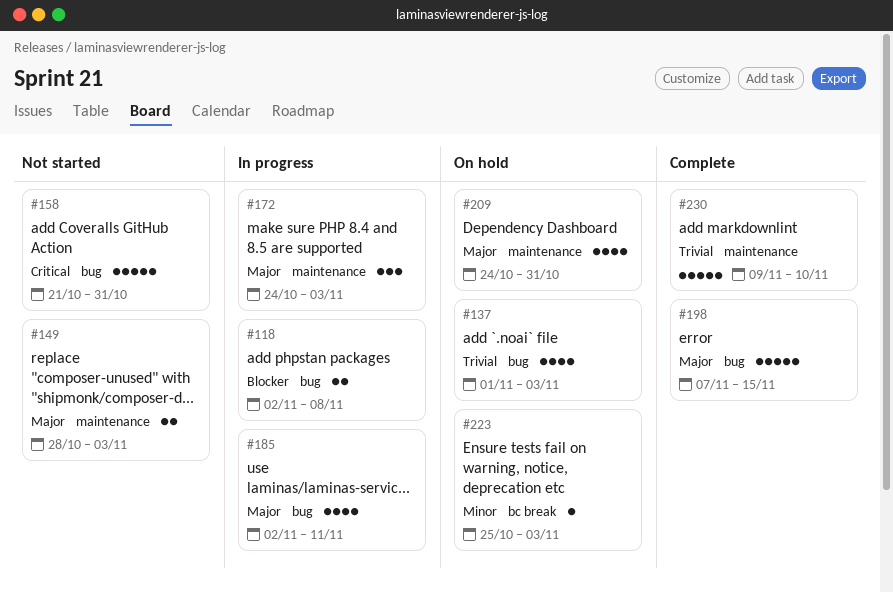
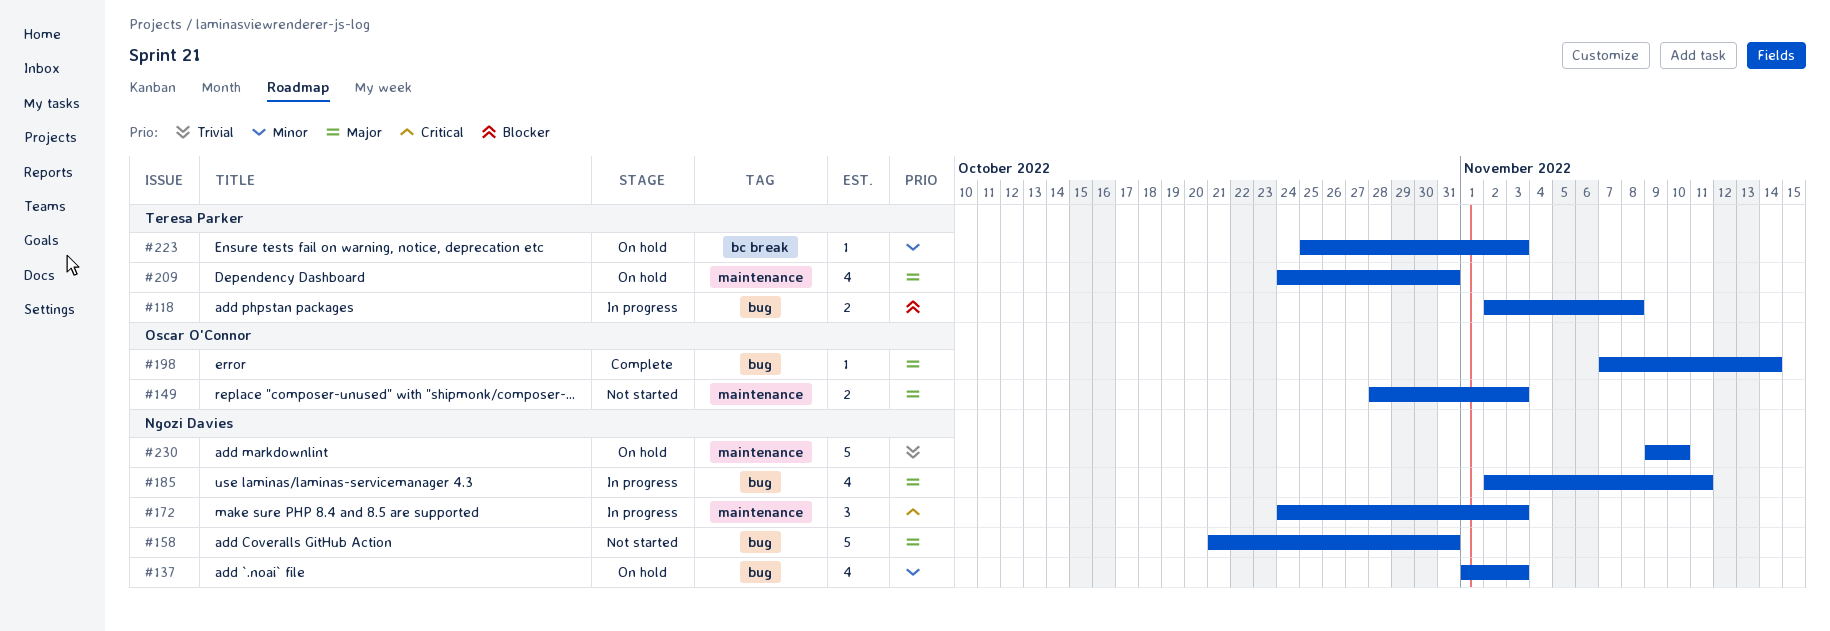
#137, priority: Trivial -> Minor
#158, priority: Critical -> Major
#172, priority: Major -> Critical
#198, estimate: 5 -> 1
#198, due: Nov 15 -> Nov 14
#230, status: Complete -> On hold

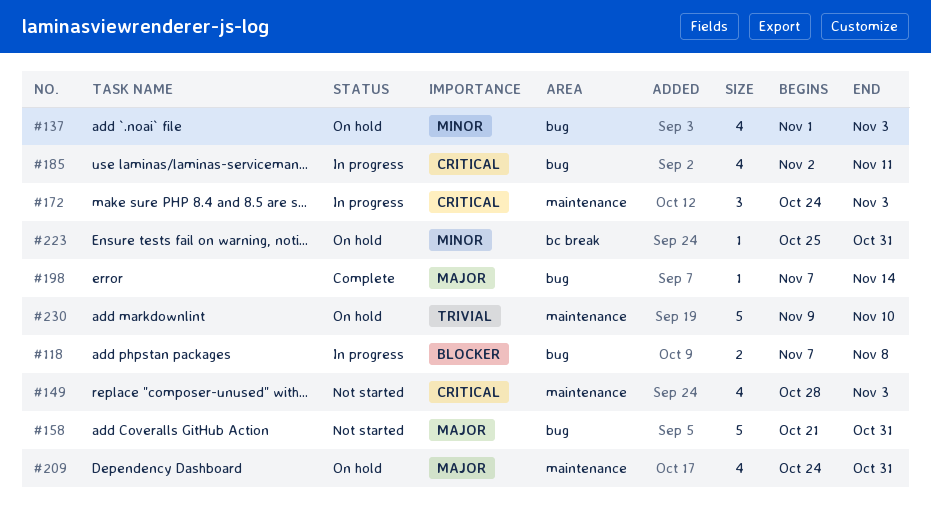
#118, start: Nov 2 -> Nov 7
#149, priority: Major -> Critical
#149, estimate: 2 -> 4
#185, priority: Major -> Critical
#223, due: Nov 3 -> Oct 31

